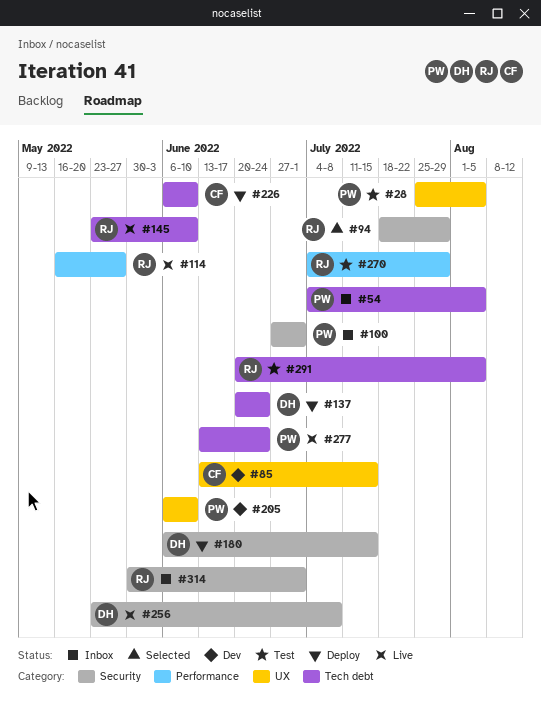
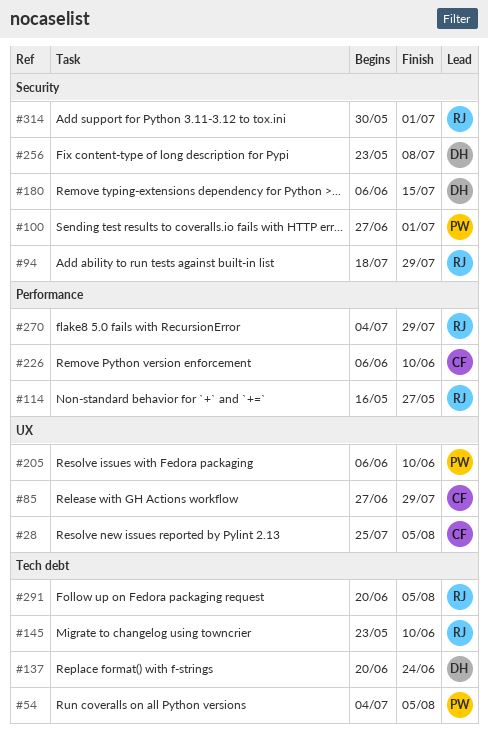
#28, owner: PW -> CF
#85, start: Jun 13 -> Jun 27
#85, due: Jul 15 -> Jul 29
#226, label: Tech debt -> Performance
#277: present -> none

